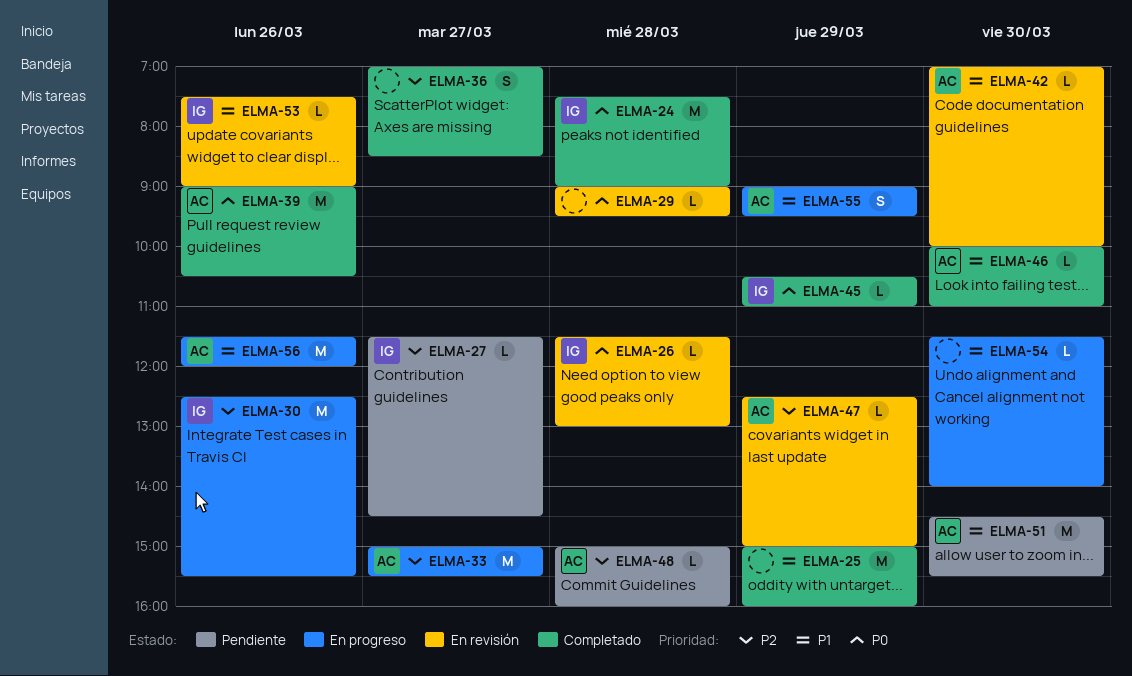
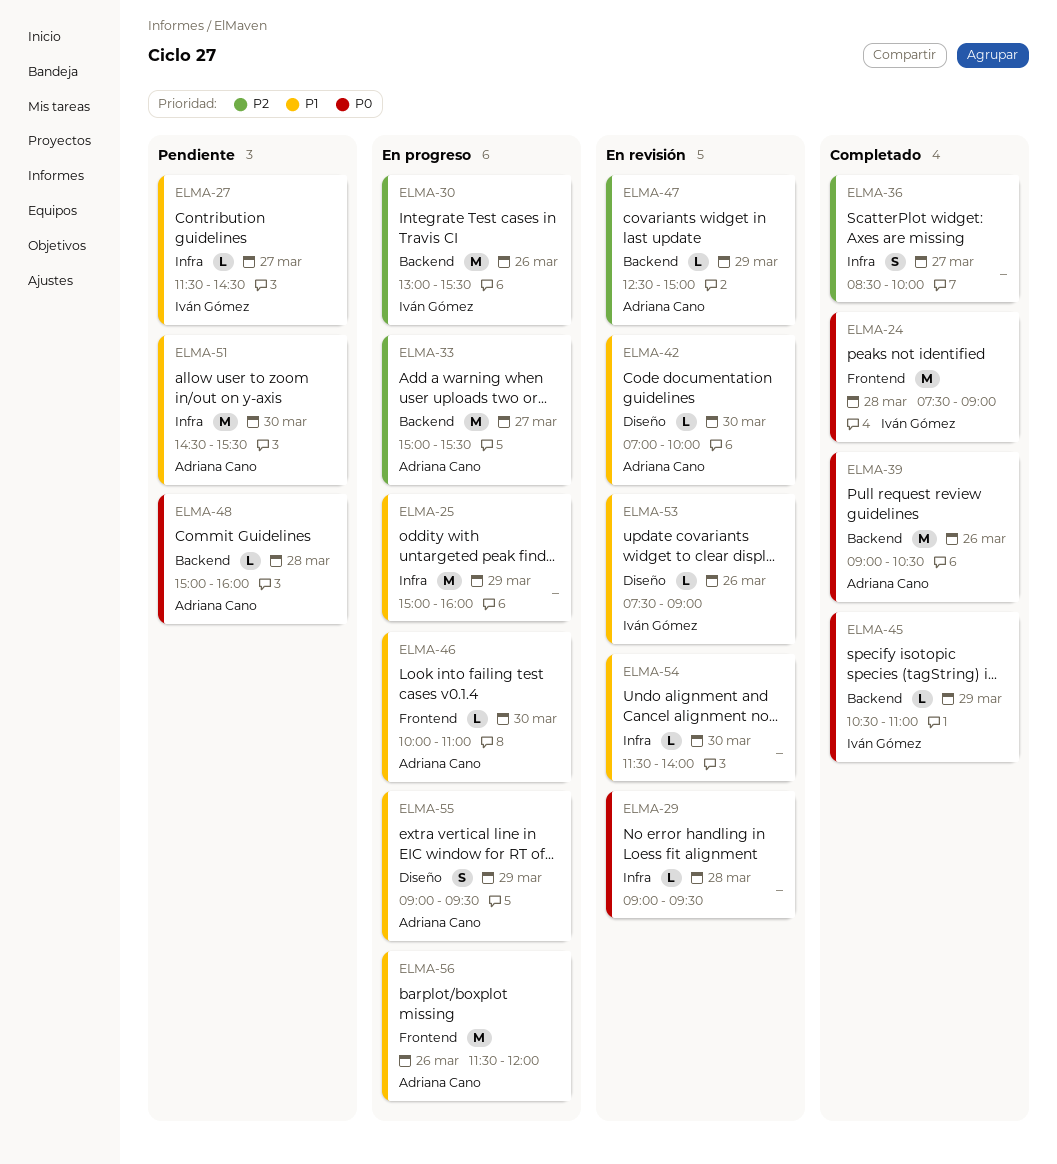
ELMA-25, status: Completado -> En progreso
ELMA-26: present -> none
ELMA-27, priority: P2 -> P1
ELMA-30, begins: 12:30 -> 13:00
ELMA-36, begins: 07:00 -> 08:30
ELMA-36, ends: 08:30 -> 10:00
ELMA-46, status: Completado -> En progreso
ELMA-48, priority: P2 -> P0
ELMA-54, status: En progreso -> En revisión

